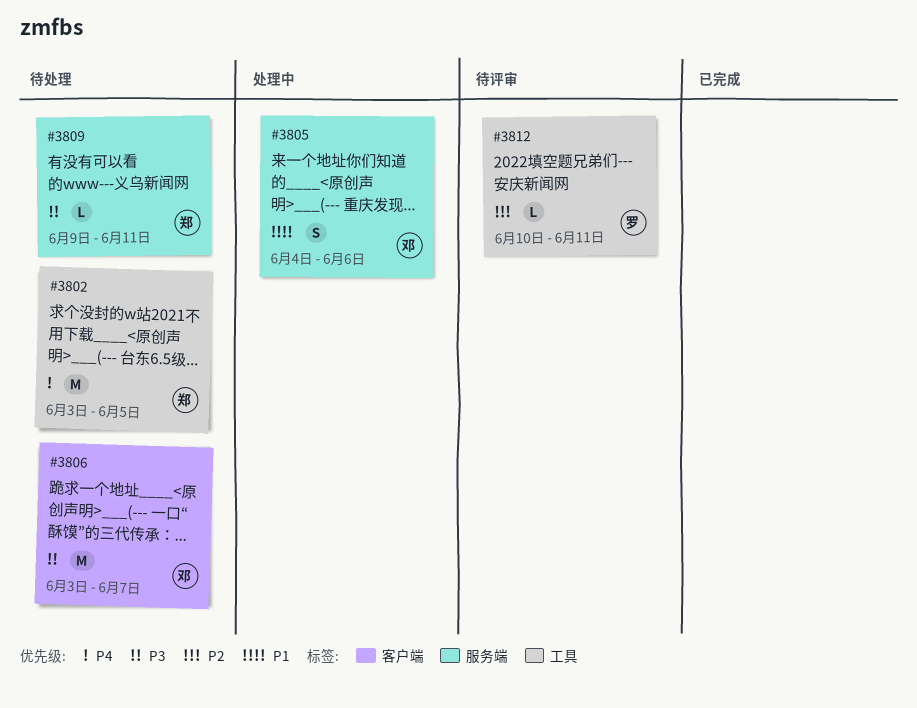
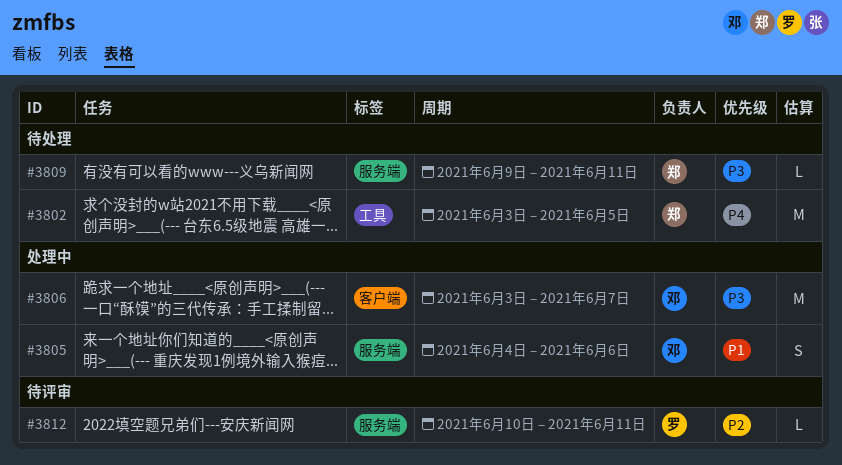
#3806, status: 待处理 -> 处理中
#3812, label: 工具 -> 服务端

